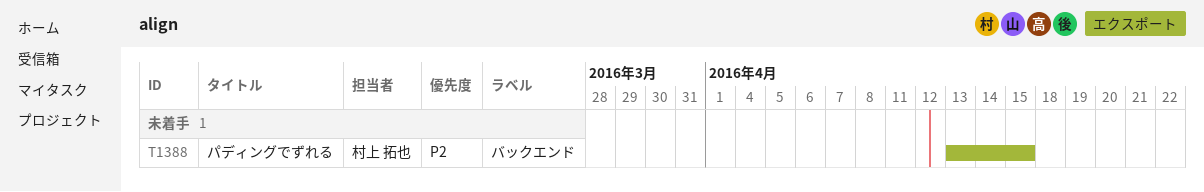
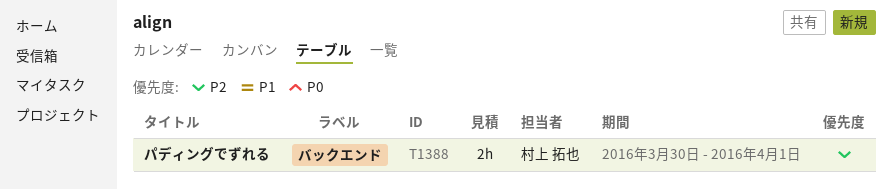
T1388, start: Apr 13 -> Mar 30
T1388, due: Apr 15 -> Apr 1

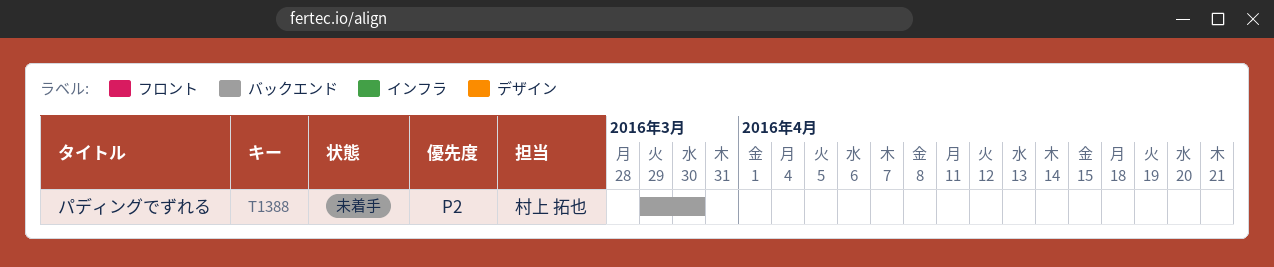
T1388, start: Mar 30 -> Mar 29
T1388, due: Apr 1 -> Mar 30

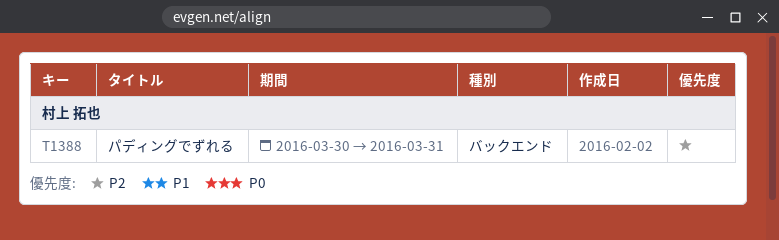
T1388, start: Mar 29 -> Mar 30
T1388, due: Mar 30 -> Mar 31

